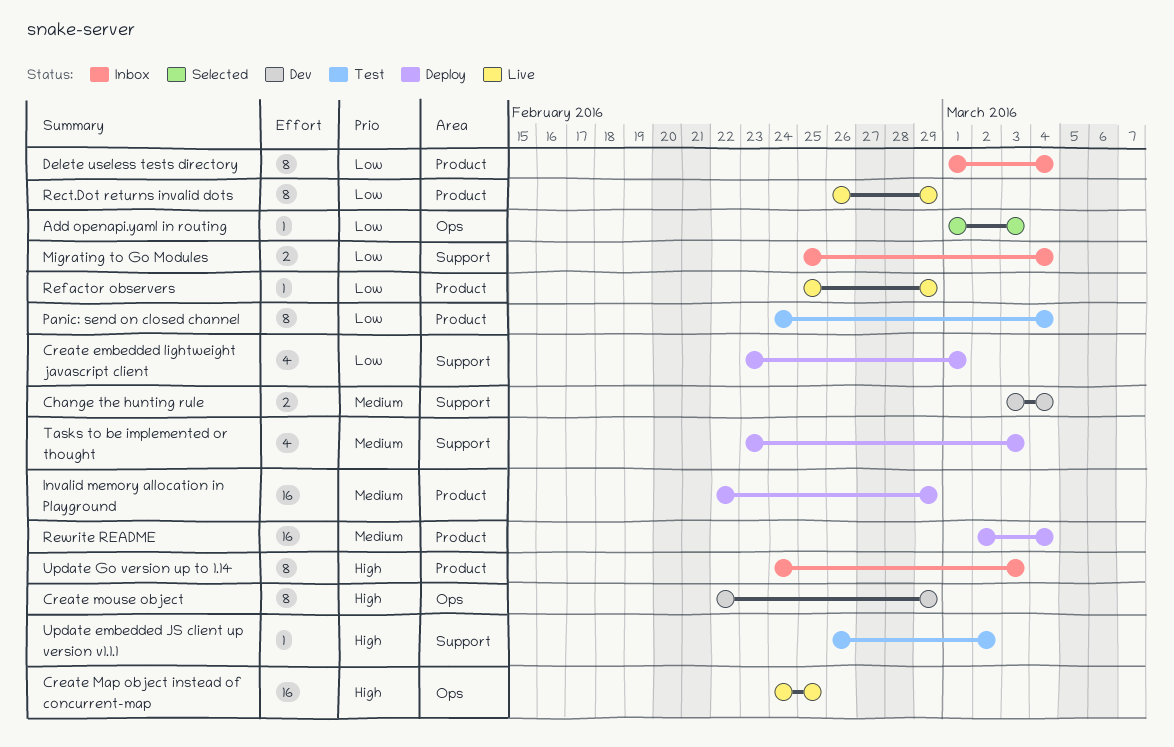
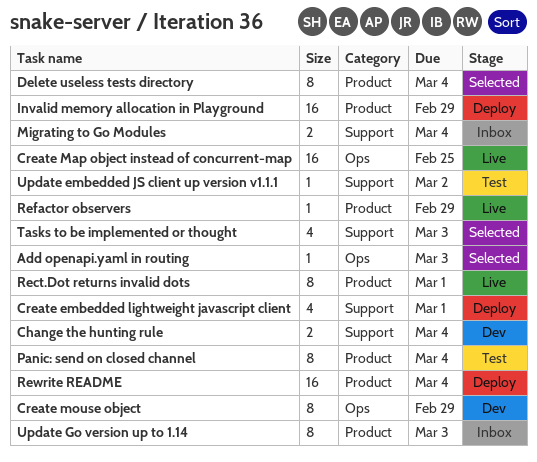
Delete useless tests directory, status: Inbox -> Selected
Rect.Dot returns invalid dots, due: Feb 29 -> Mar 1
Tasks to be implemented or thought, status: Deploy -> Selected

